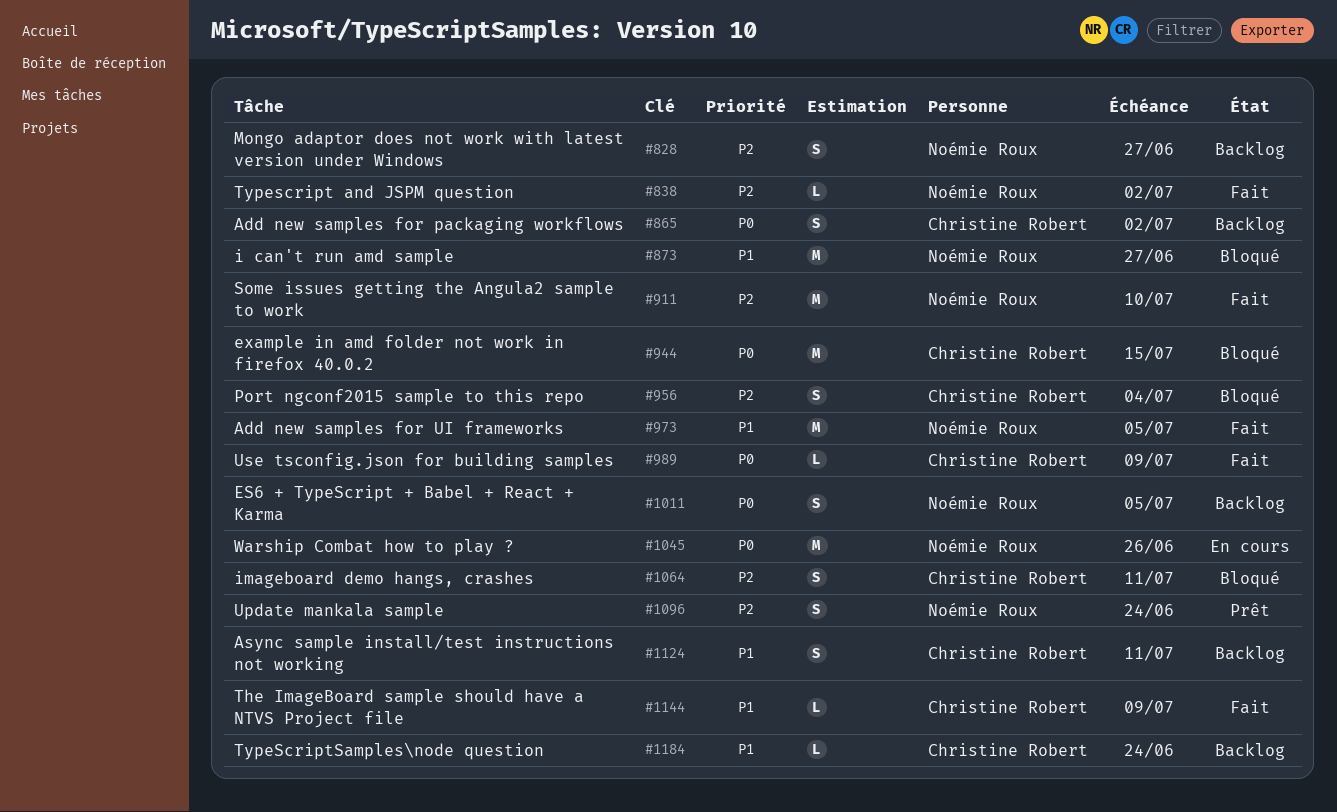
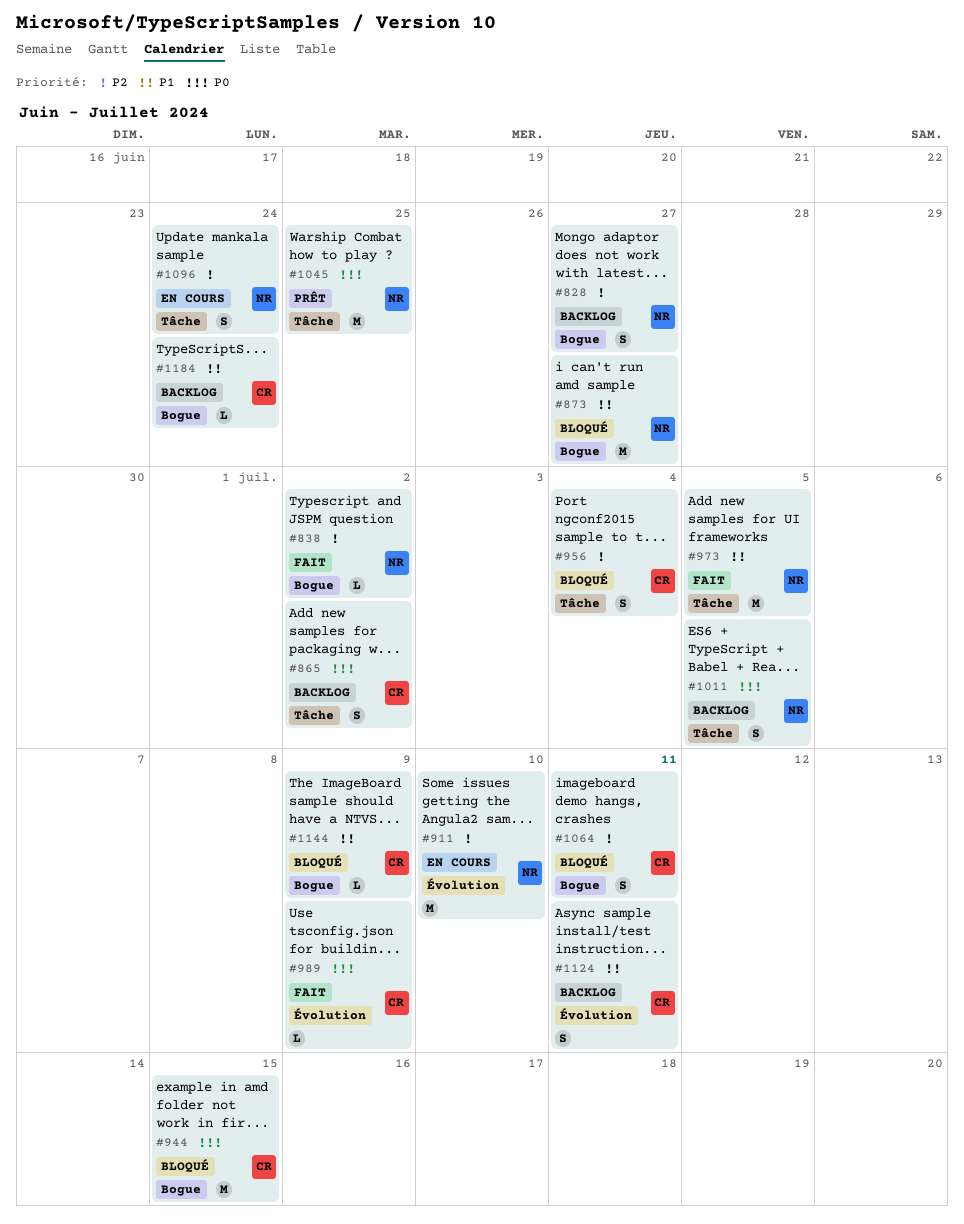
#911, status: Fait -> En cours
#1045, status: En cours -> Prêt
#1045, due: Jun 26 -> Jun 25
#1096, status: Prêt -> En cours
#1144, status: Fait -> Bloqué

